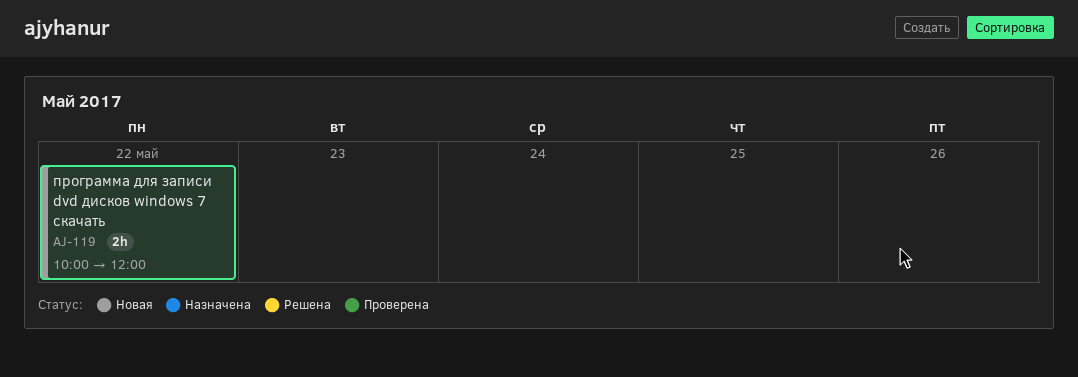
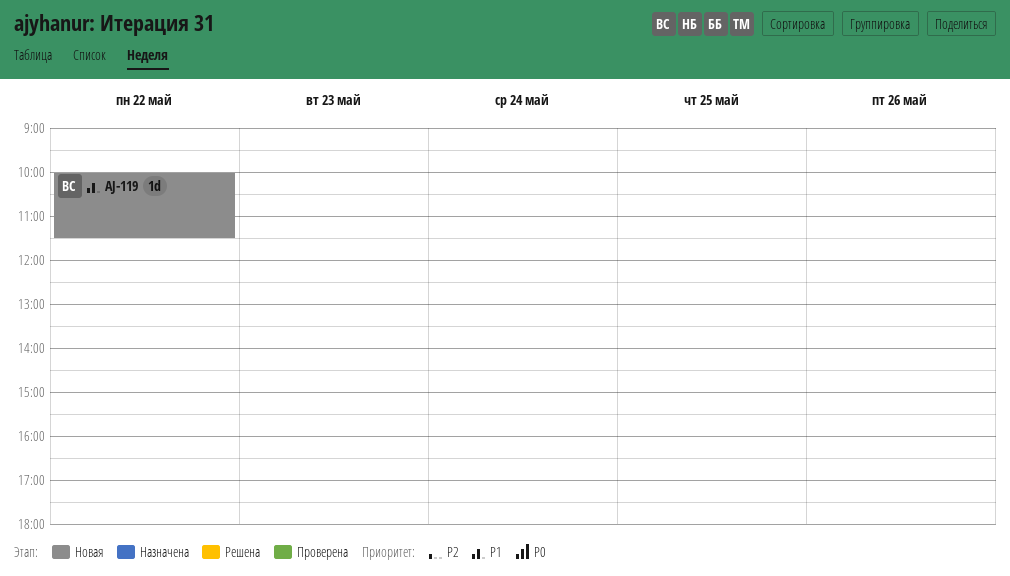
AJ-119, estimate: 2h -> 1d
AJ-119, ends: 12:00 -> 11:30

